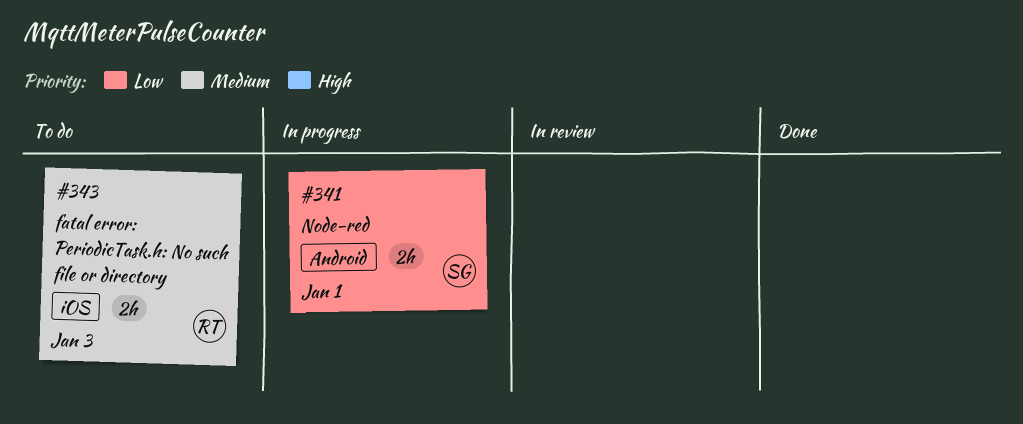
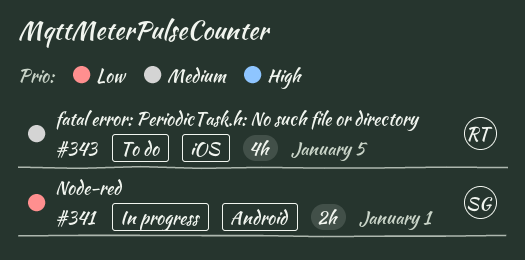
#343, estimate: 2h -> 4h
#343, due: Jan 3 -> Jan 5

